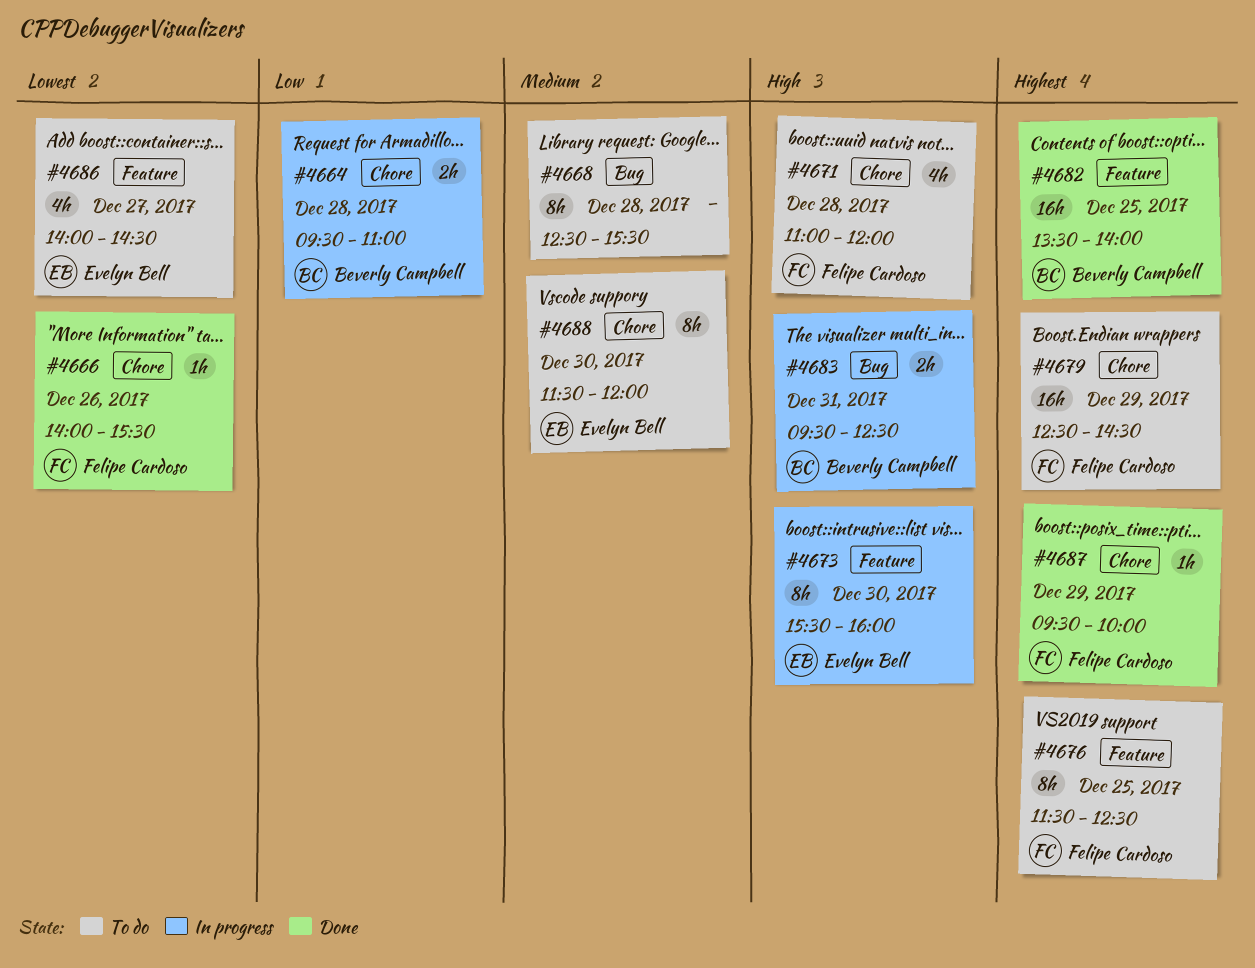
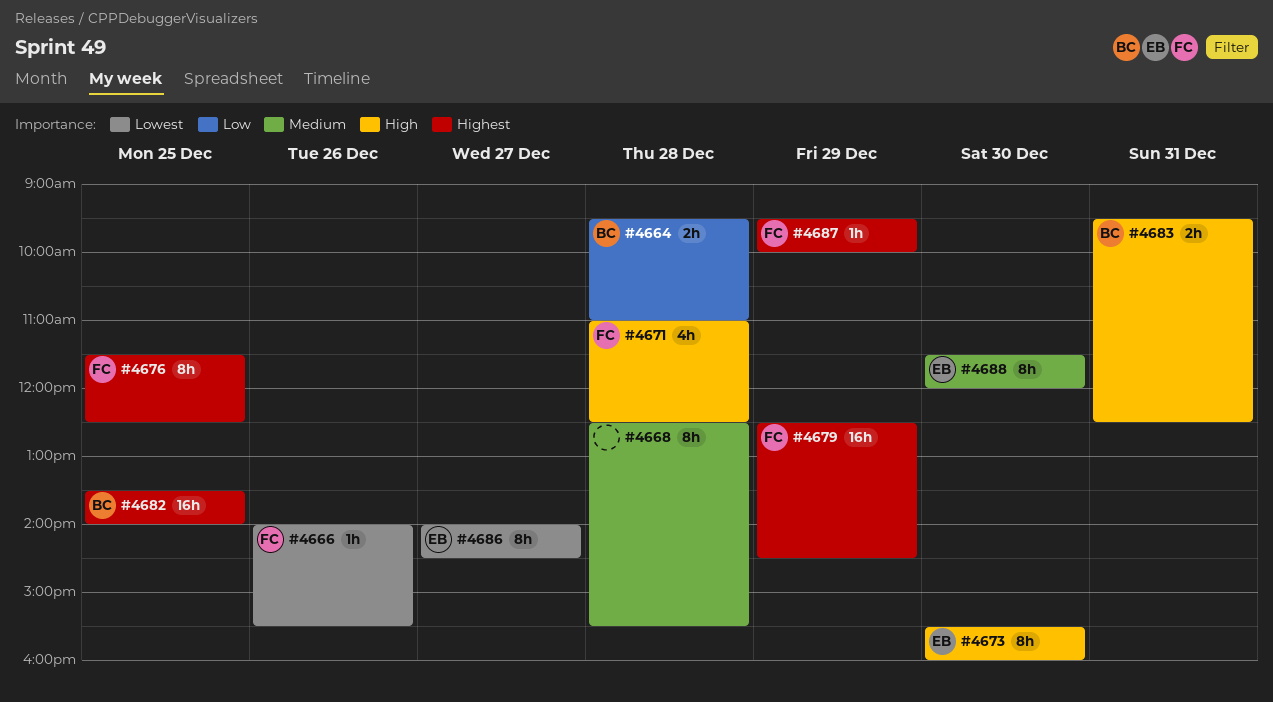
#4671, ends: 12:00 -> 12:30
#4686, estimate: 4h -> 8h

